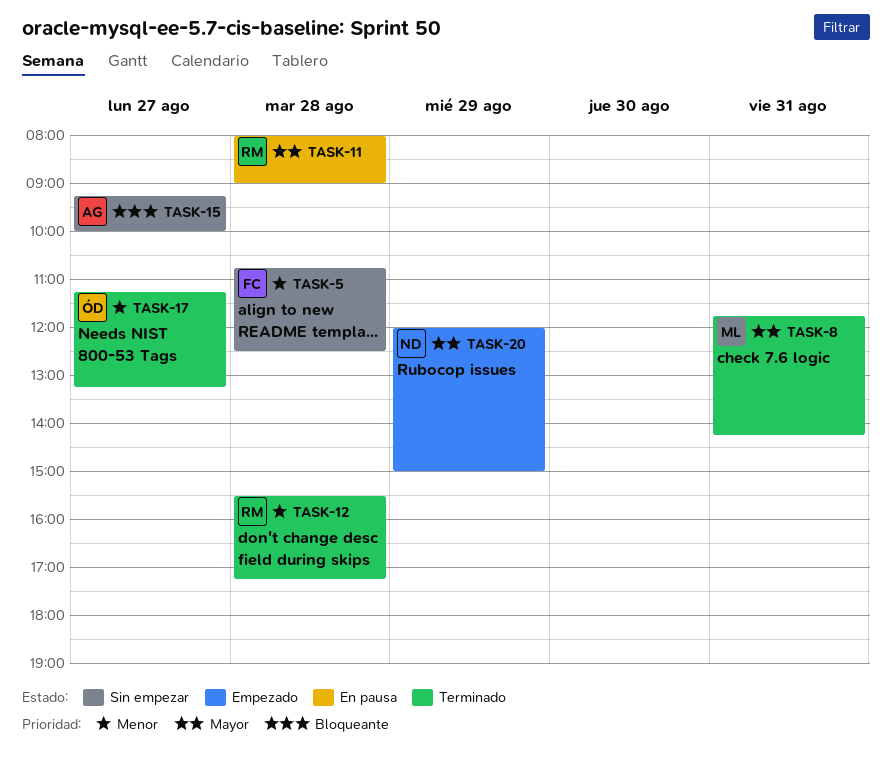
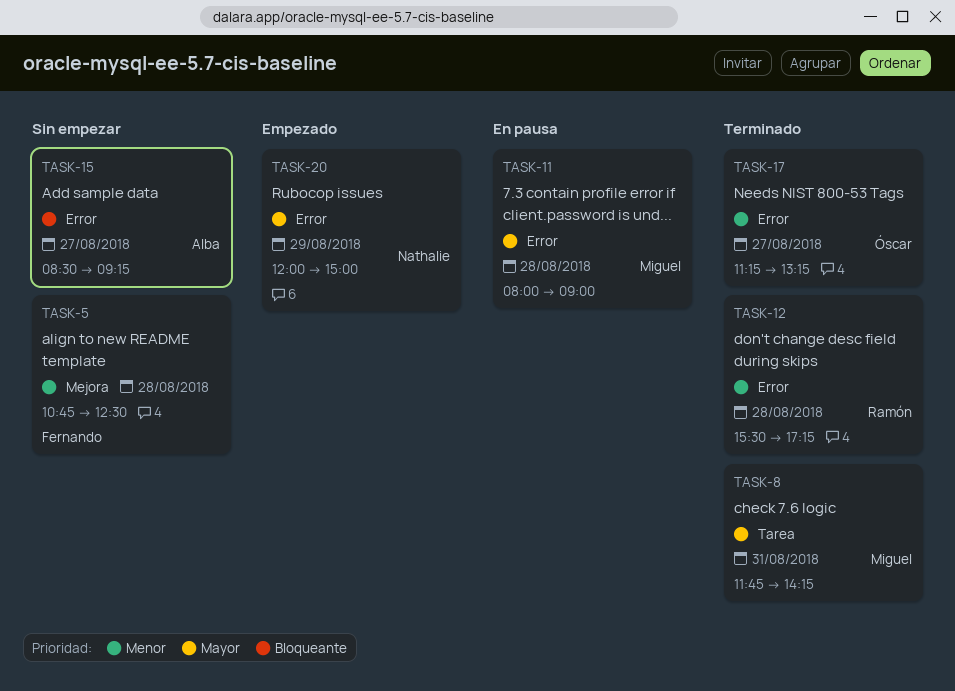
TASK-11, owner: Ramón -> Miguel
TASK-15, begins: 09:15 -> 08:30
TASK-15, ends: 10:00 -> 09:15

